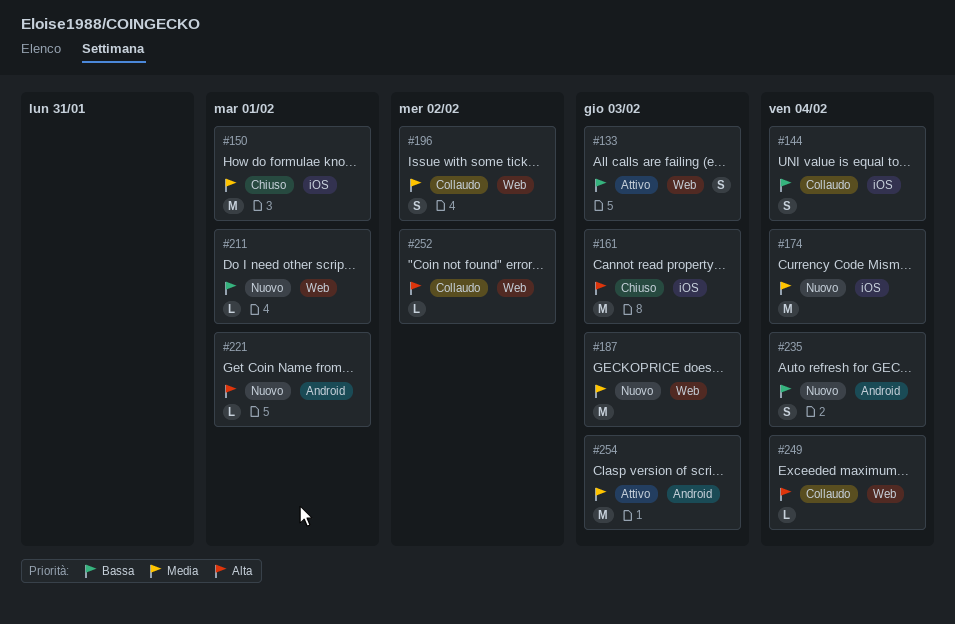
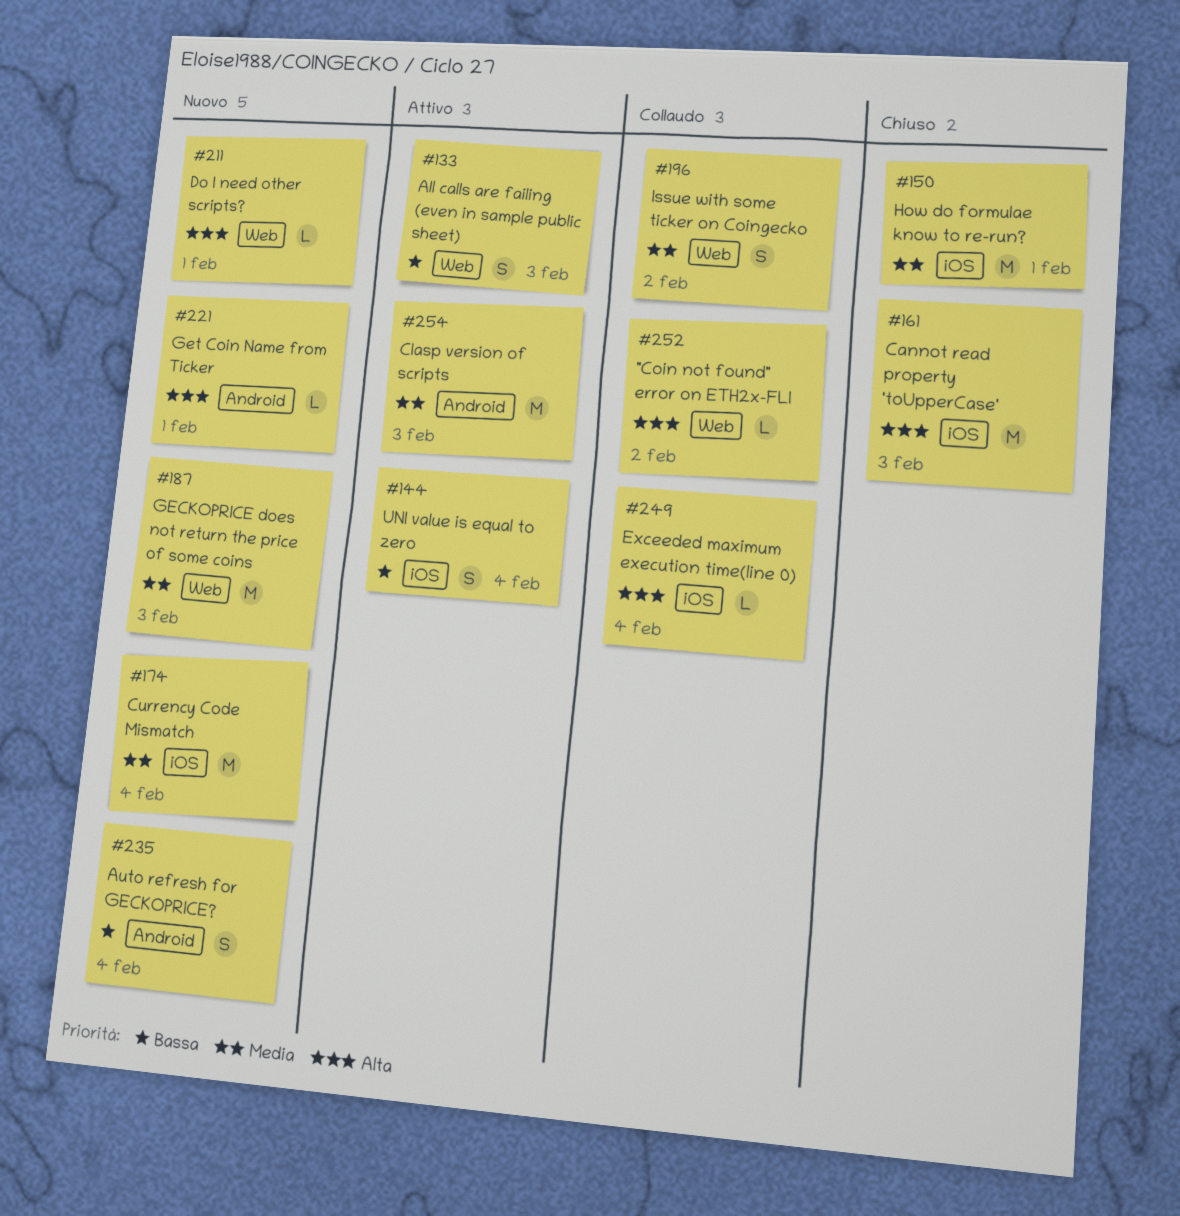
#144, status: Collaudo -> Attivo
#211, priority: Bassa -> Alta
#249, label: Web -> iOS

